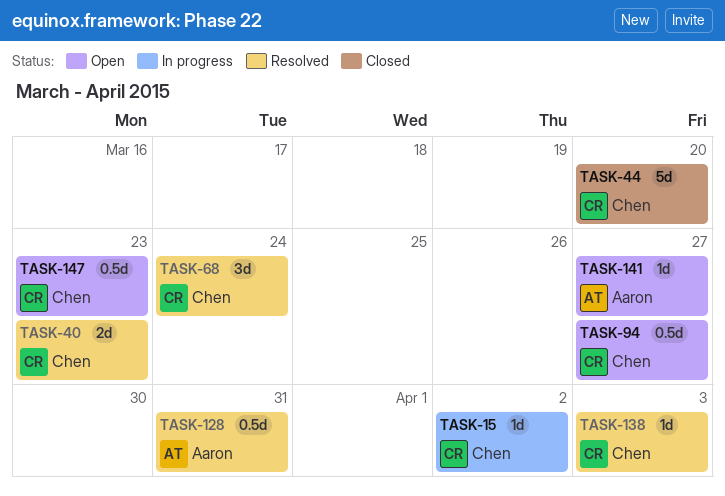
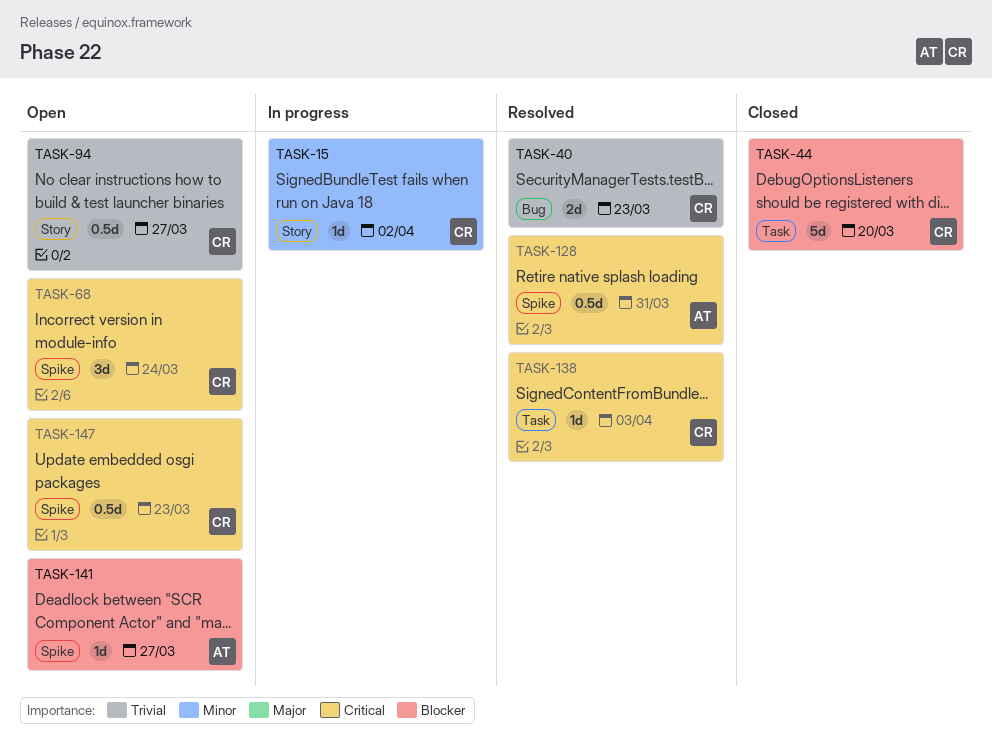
TASK-68, status: Resolved -> Open

